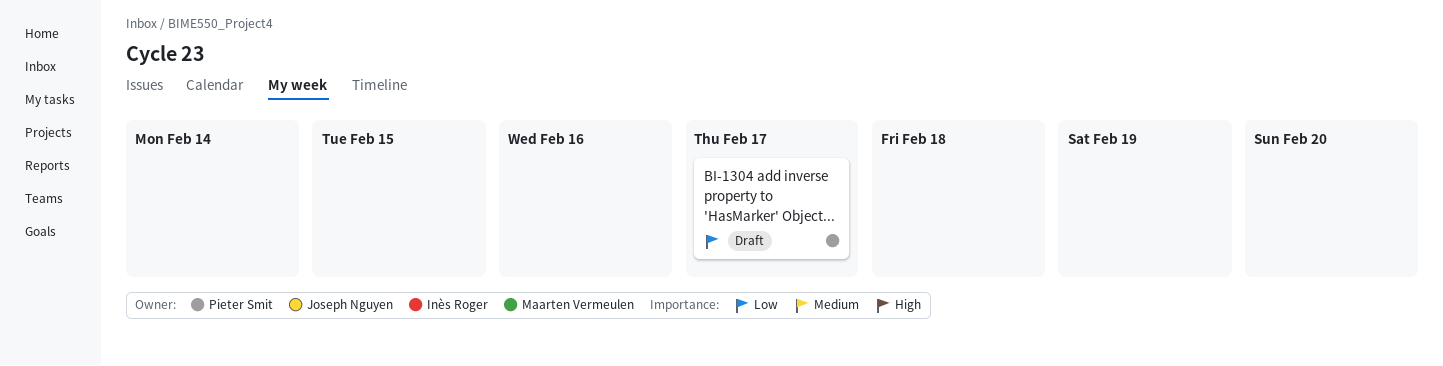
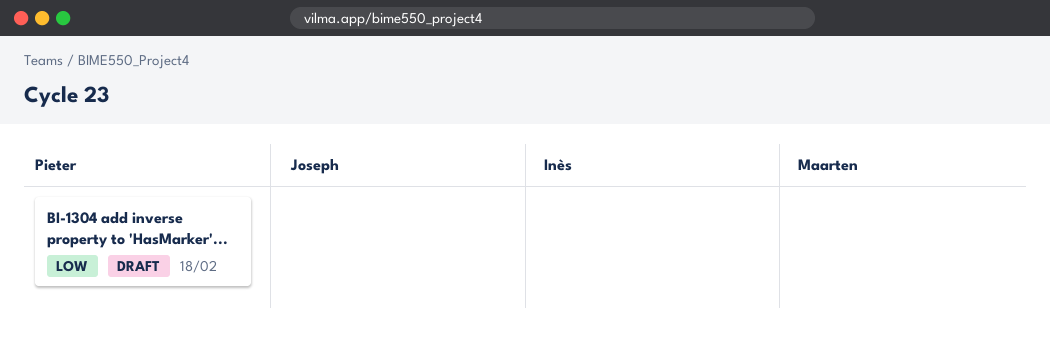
BI-1304, due: Feb 17 -> Feb 18

